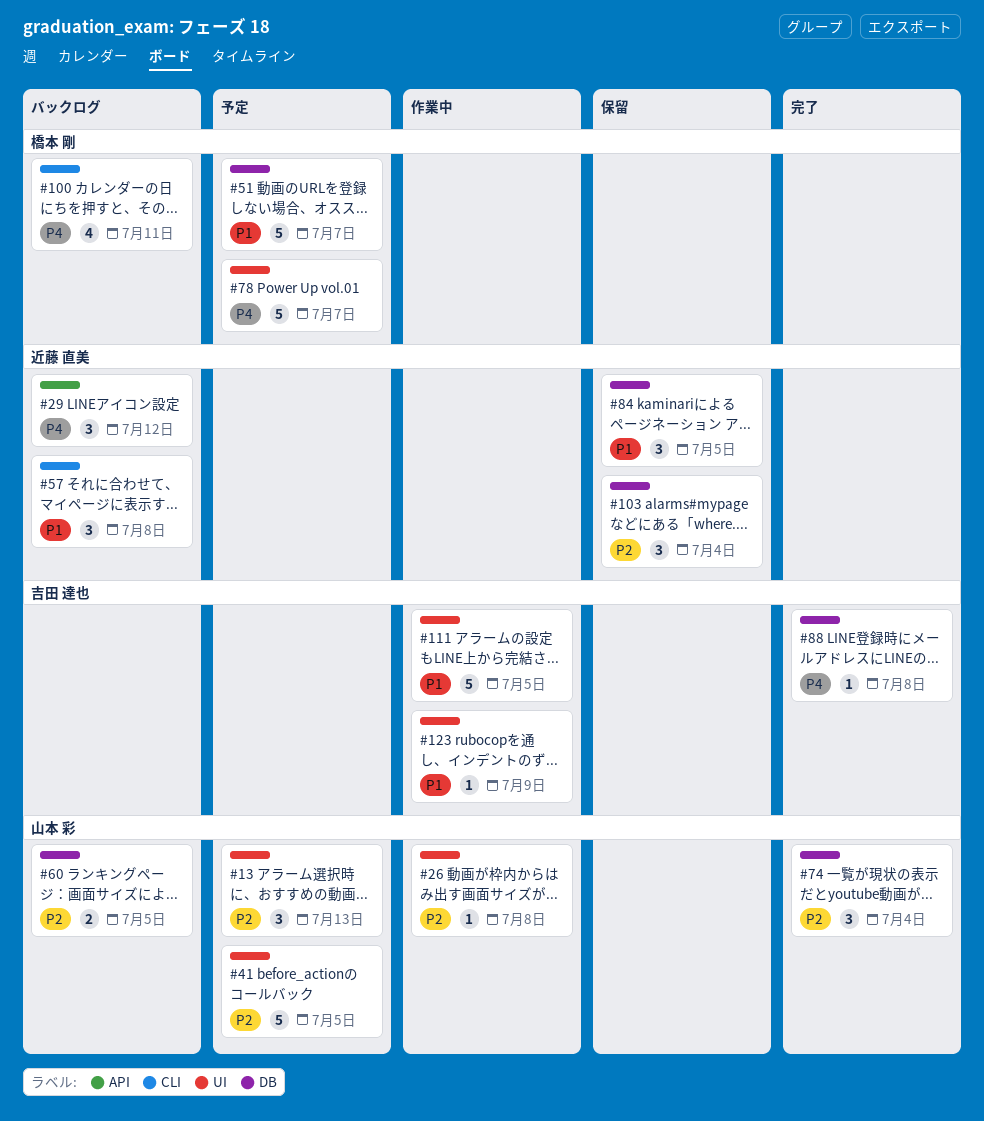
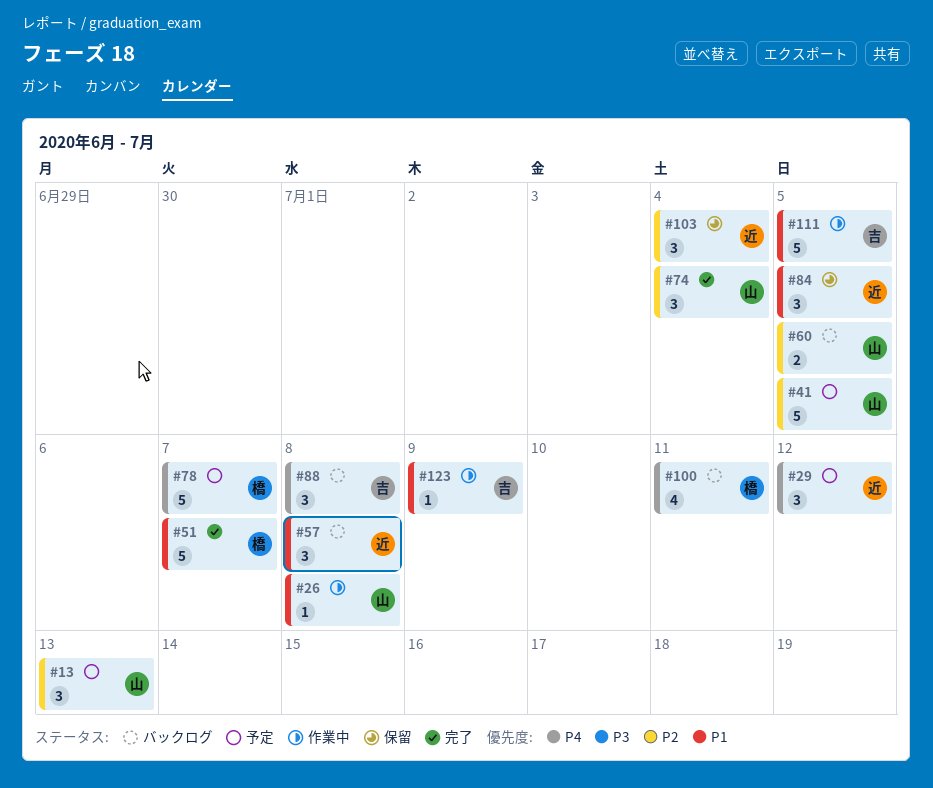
#26, priority: P2 -> P1
#29, status: バックログ -> 予定
#51, status: 予定 -> 完了
#88, status: 完了 -> バックログ
#88, estimate: 1 -> 3

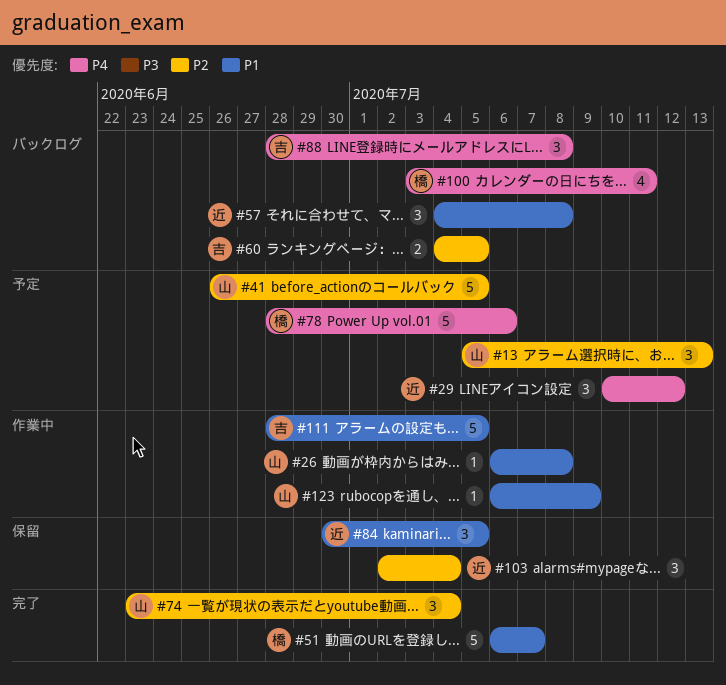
#60, owner: 山 -> 吉
#78, due: Jul 7 -> Jul 6
#123, owner: 吉 -> 山

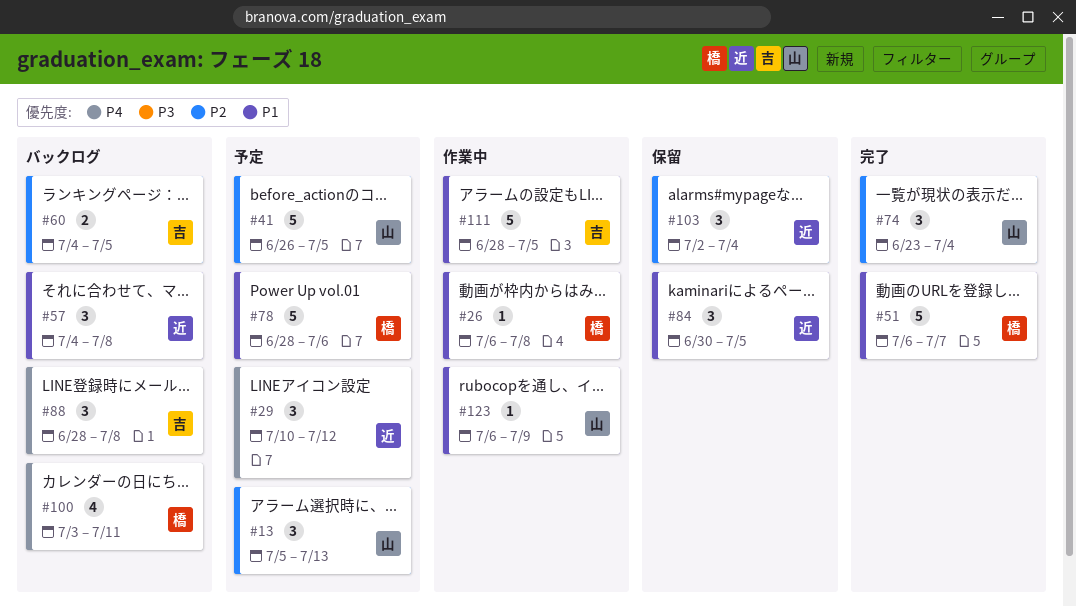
#26, owner: 山 -> 橋
#78, priority: P4 -> P1

